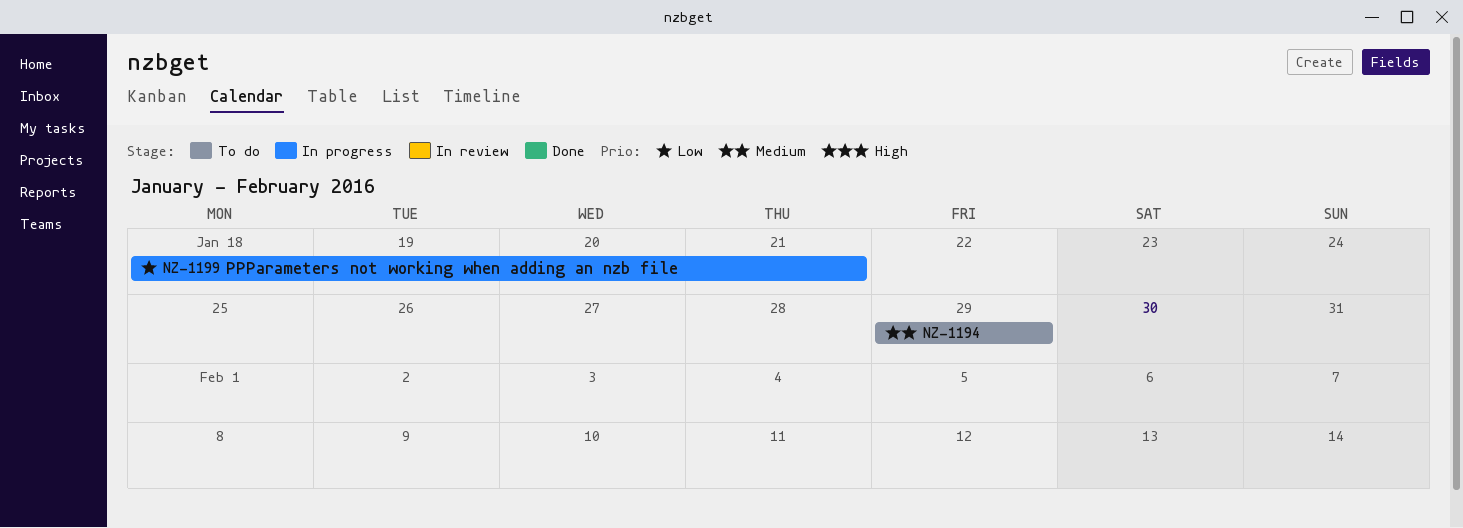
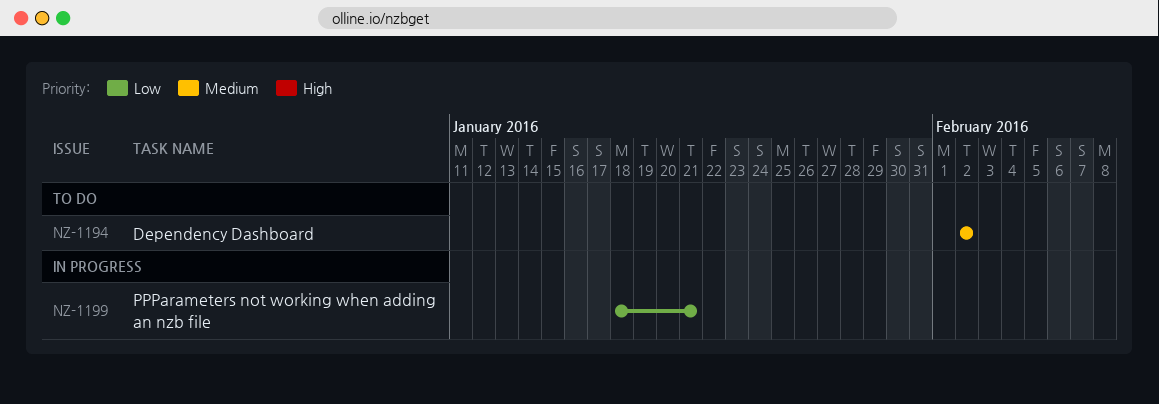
NZ-1194, start: Jan 29 -> Feb 2
NZ-1194, due: Jan 29 -> Feb 2

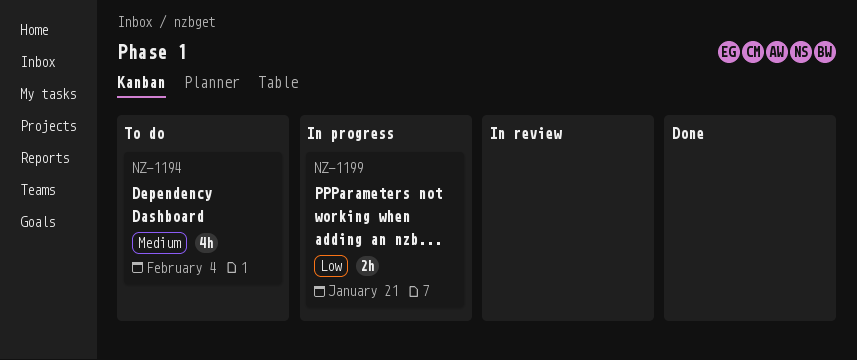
NZ-1194, due: Feb 2 -> Feb 4

